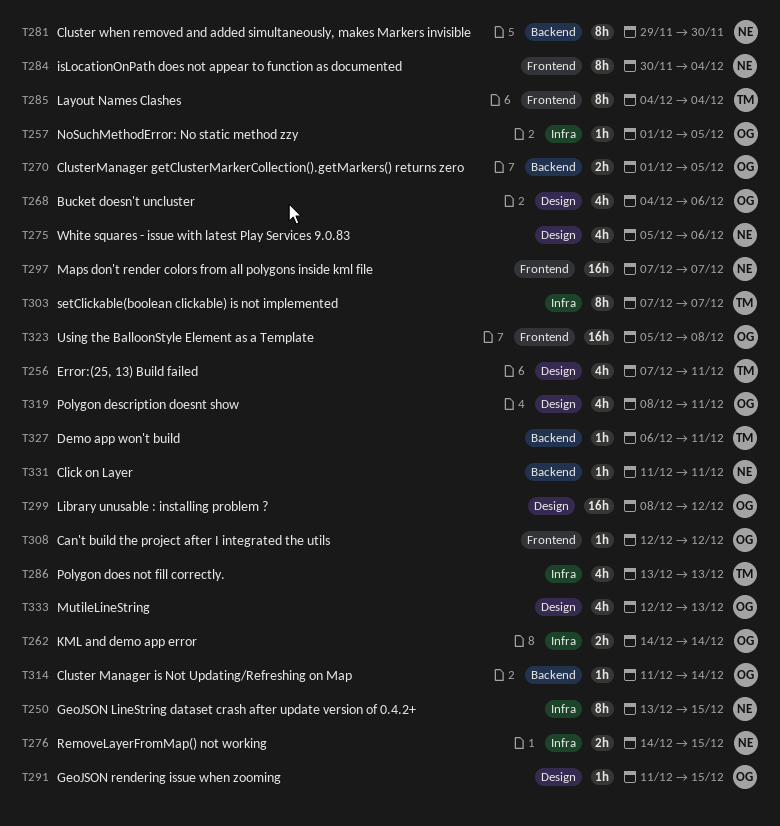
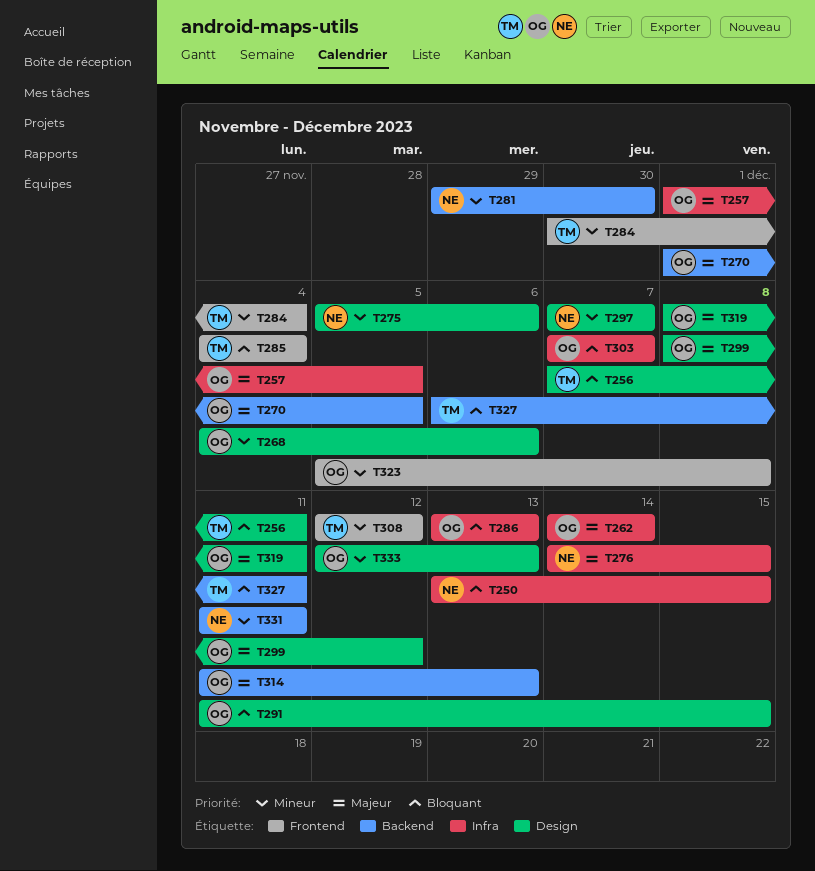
T284, owner: NE -> TM
T286, owner: TM -> OG
T297, label: Frontend -> Design
T303, owner: TM -> OG
T308, owner: OG -> TM
T314, due: Dec 14 -> Dec 13

